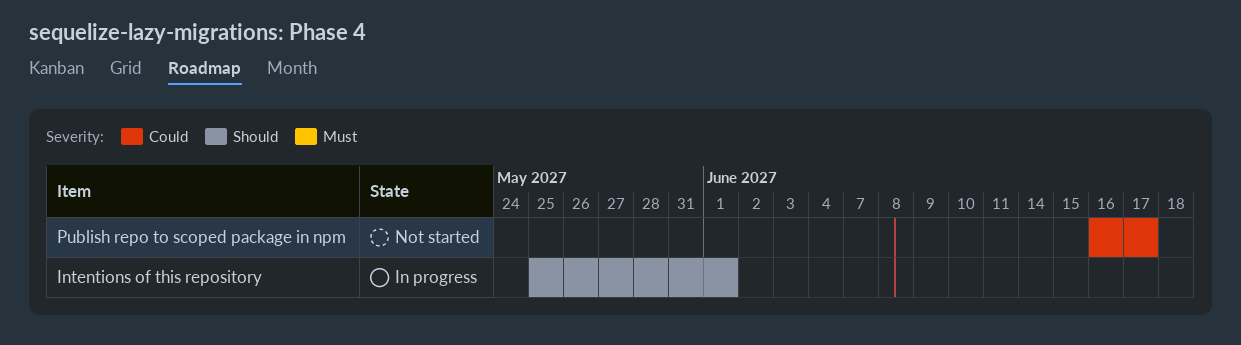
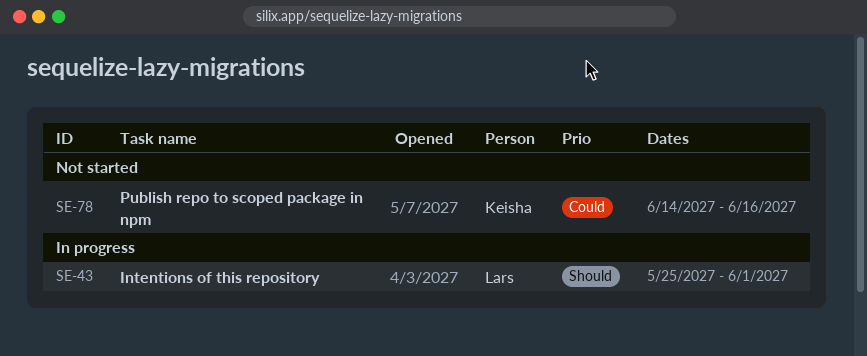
Publish repo to scoped package in npm, start: Jun 16 -> Jun 14
Publish repo to scoped package in npm, due: Jun 17 -> Jun 16

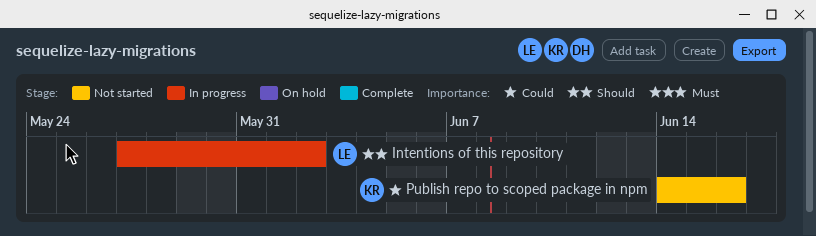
Intentions of this repository, start: May 25 -> May 27
Intentions of this repository, due: Jun 1 -> Jun 2

